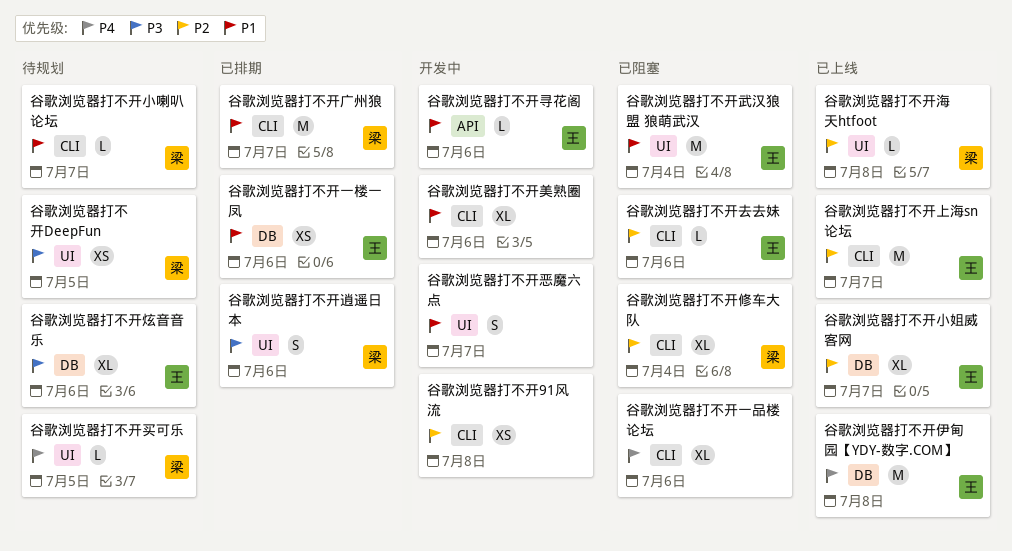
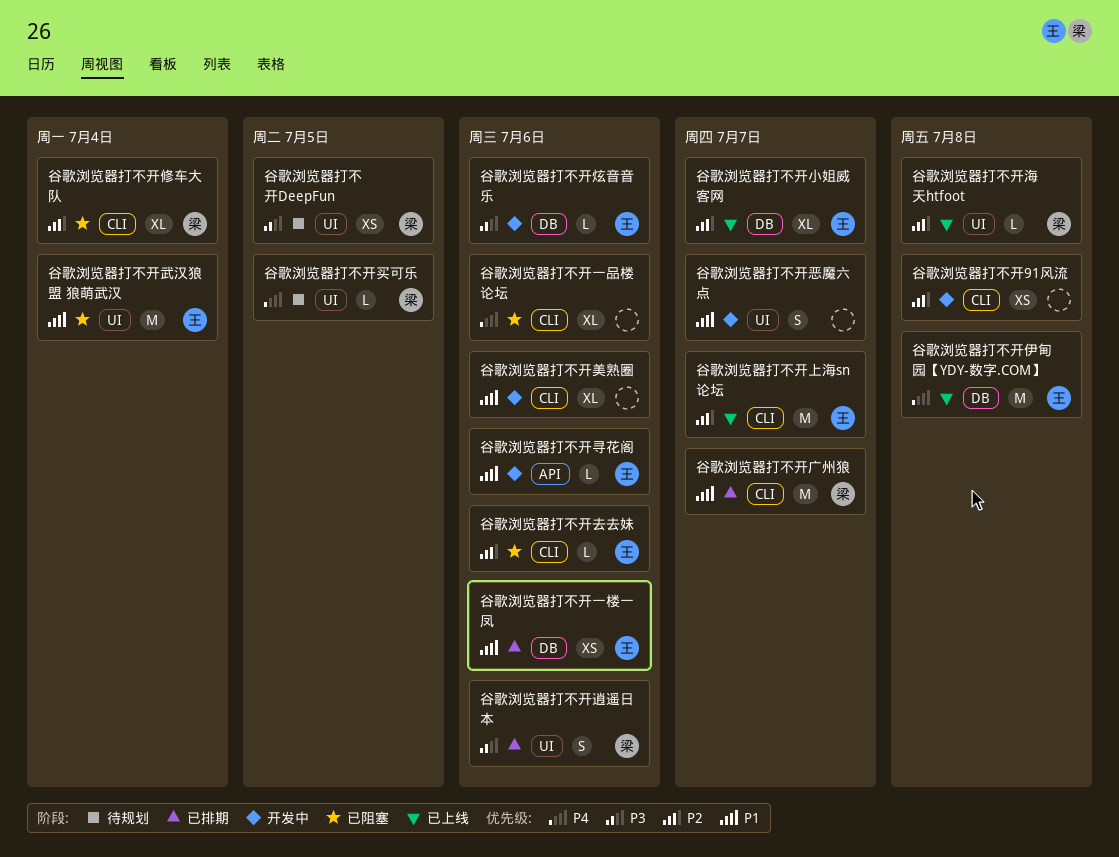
谷歌浏览器打不开小喇叭论坛: present -> none
谷歌浏览器打不开炫音音乐, status: 待规划 -> 开发中
谷歌浏览器打不开炫音音乐, estimate: XL -> L

